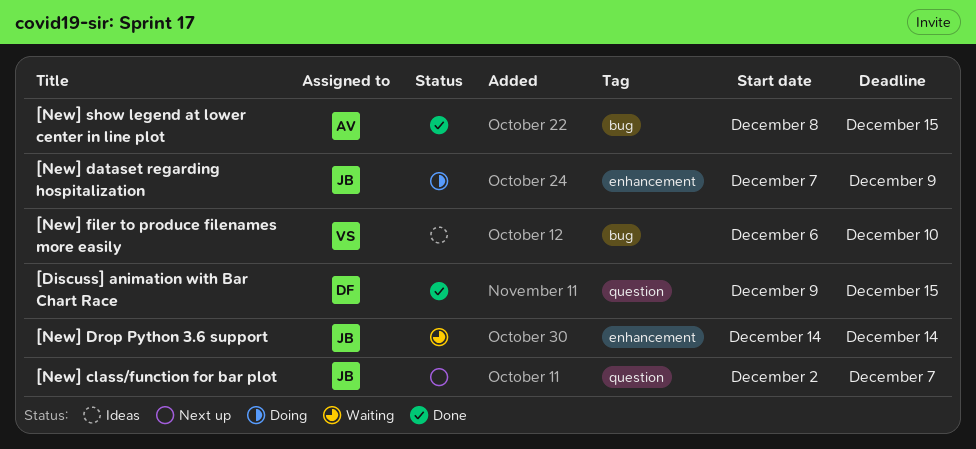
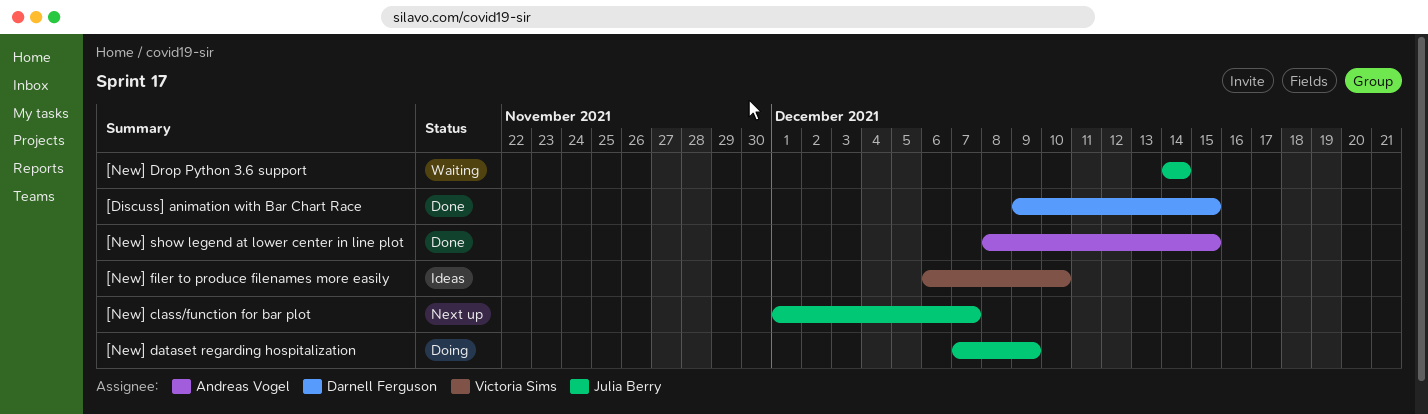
[New] class/function for bar plot, start: Dec 2 -> Dec 1

